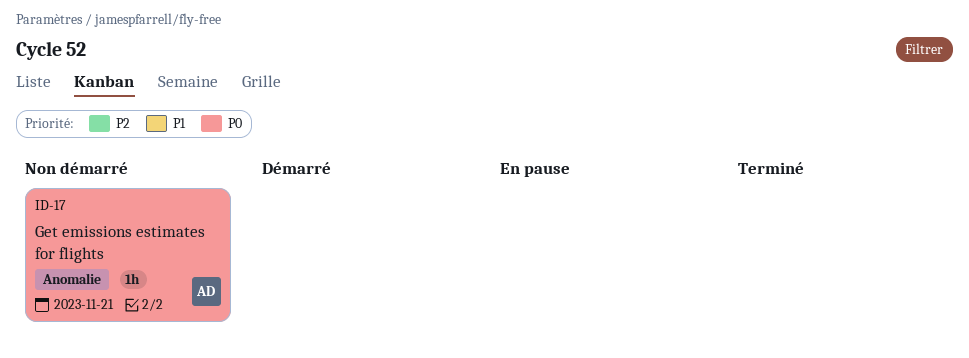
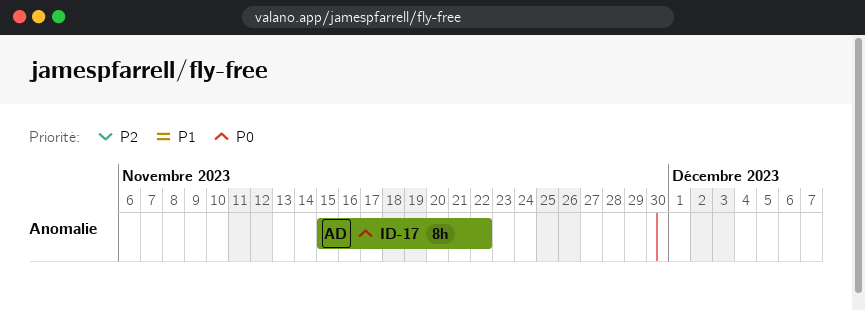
ID-17, estimate: 1h -> 8h
ID-17, due: Nov 21 -> Nov 22

